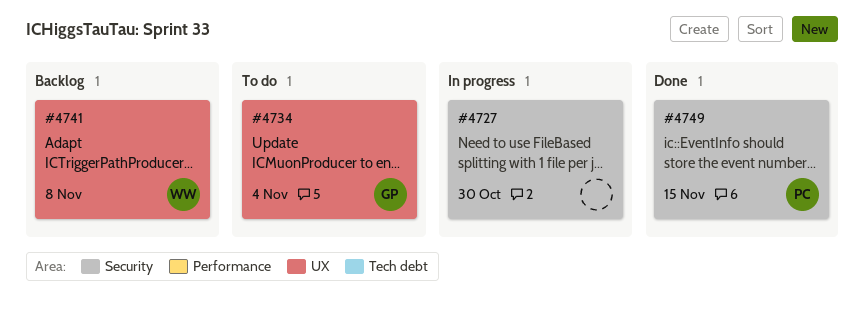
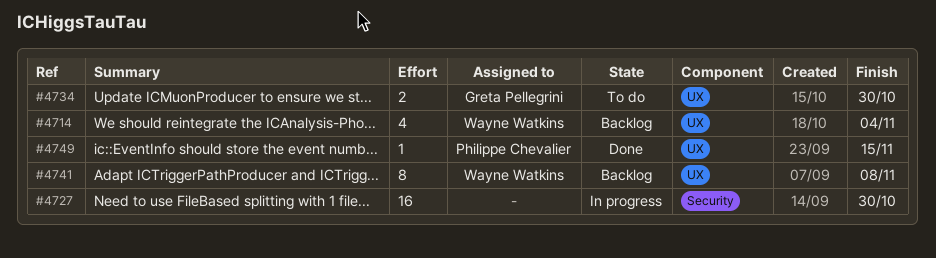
#4714: none -> present
#4734, due: Nov 4 -> Oct 30
#4749, label: Security -> UX

